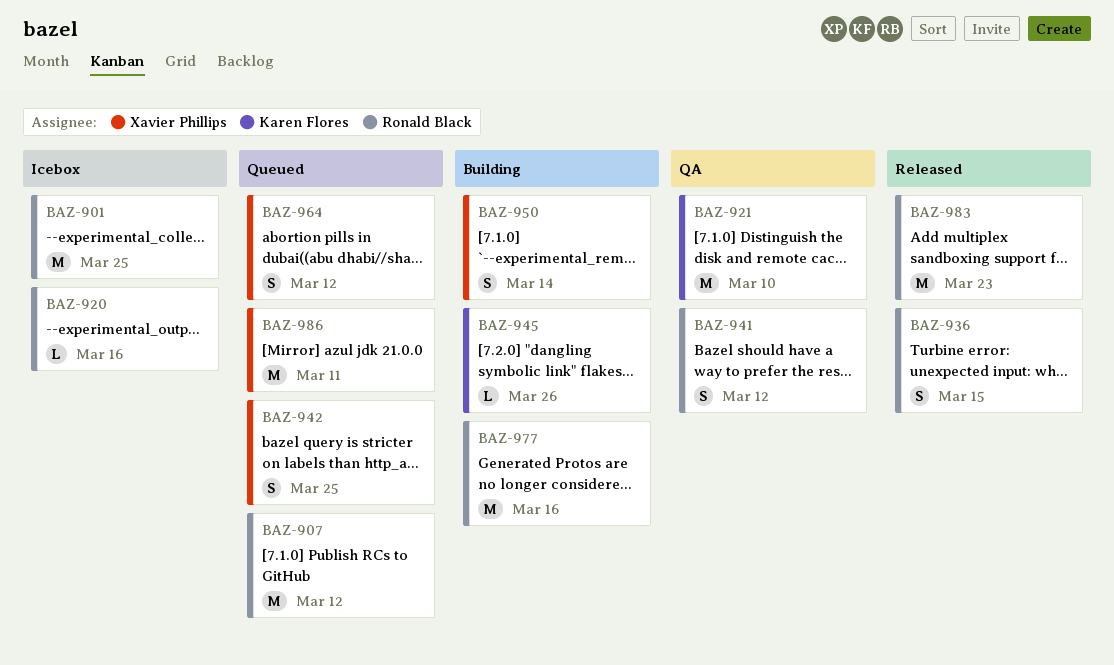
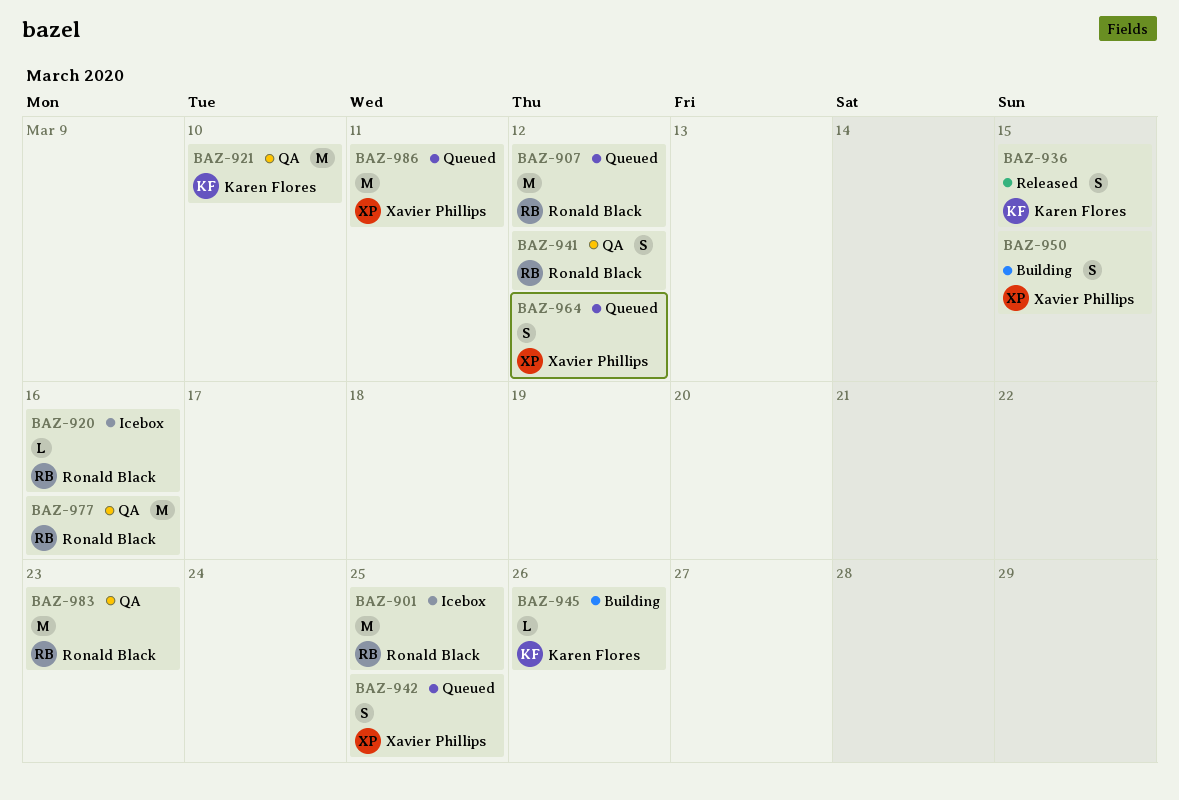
BAZ-936, owner: Ronald Black -> Karen Flores
BAZ-950, due: Mar 14 -> Mar 15
BAZ-977, status: Building -> QA
BAZ-983, status: Released -> QA

